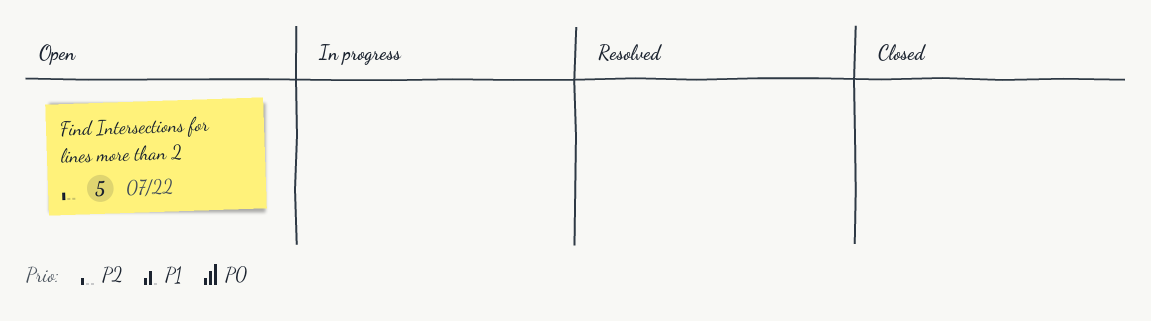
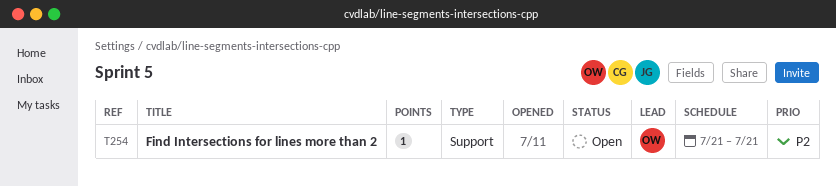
Find Intersections for lines more than 2, estimate: 5 -> 1
Find Intersections for lines more than 2, due: Jul 22 -> Jul 21

